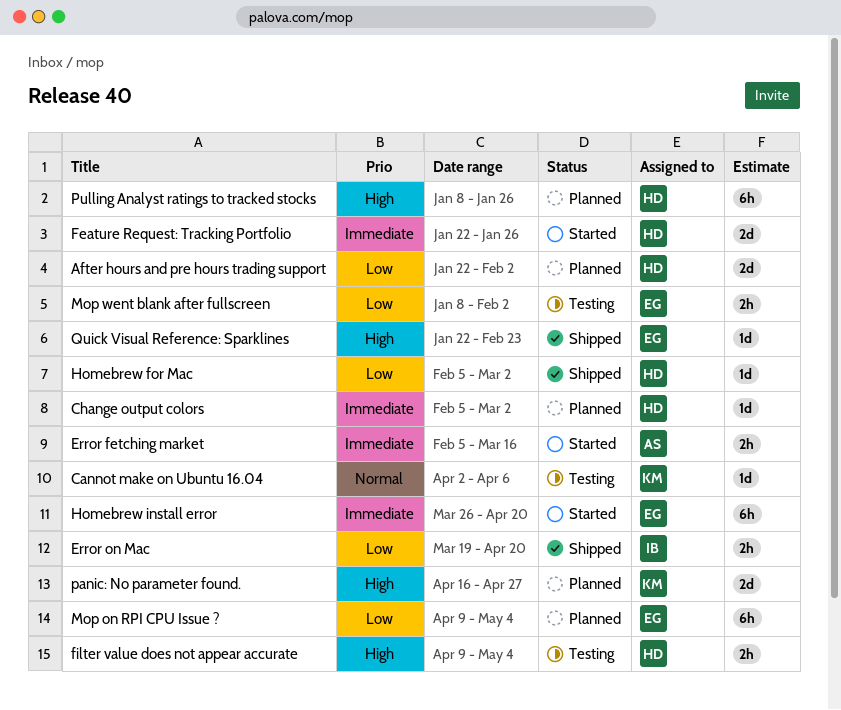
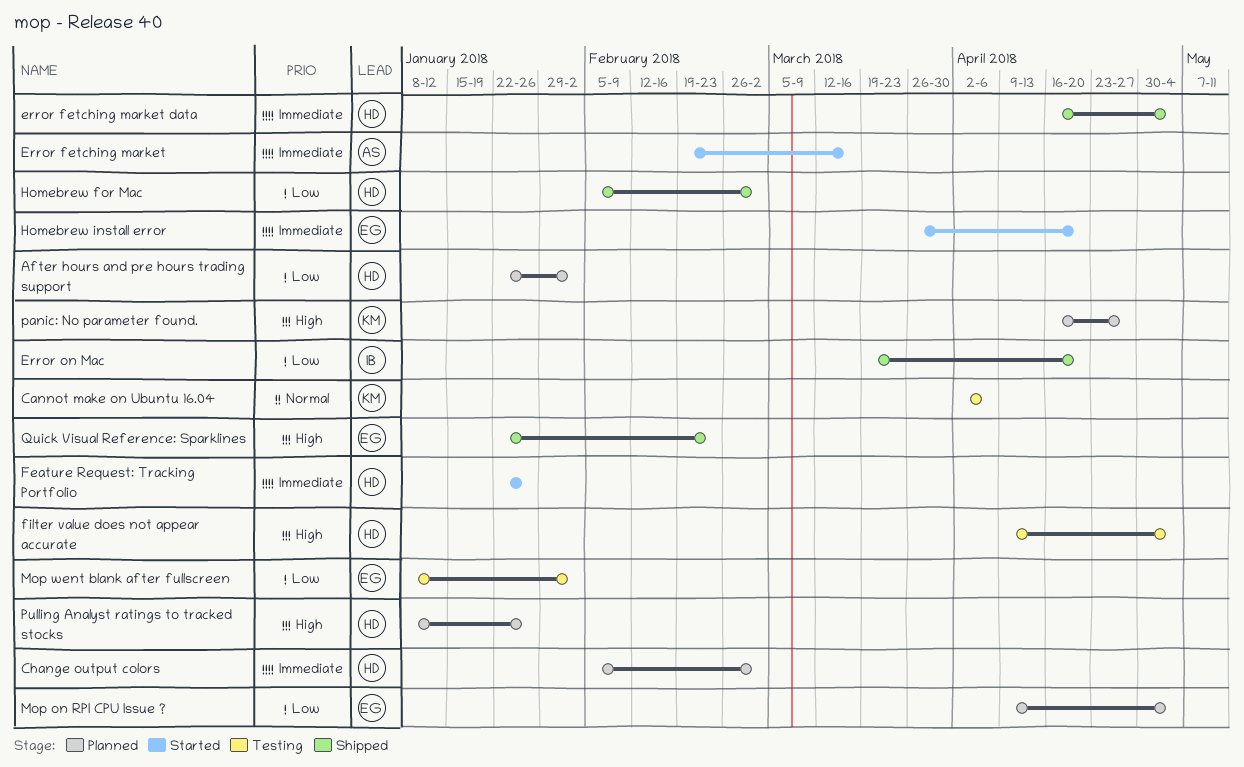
Error fetching market, start: Feb 5 -> Feb 19
error fetching market data: none -> present

